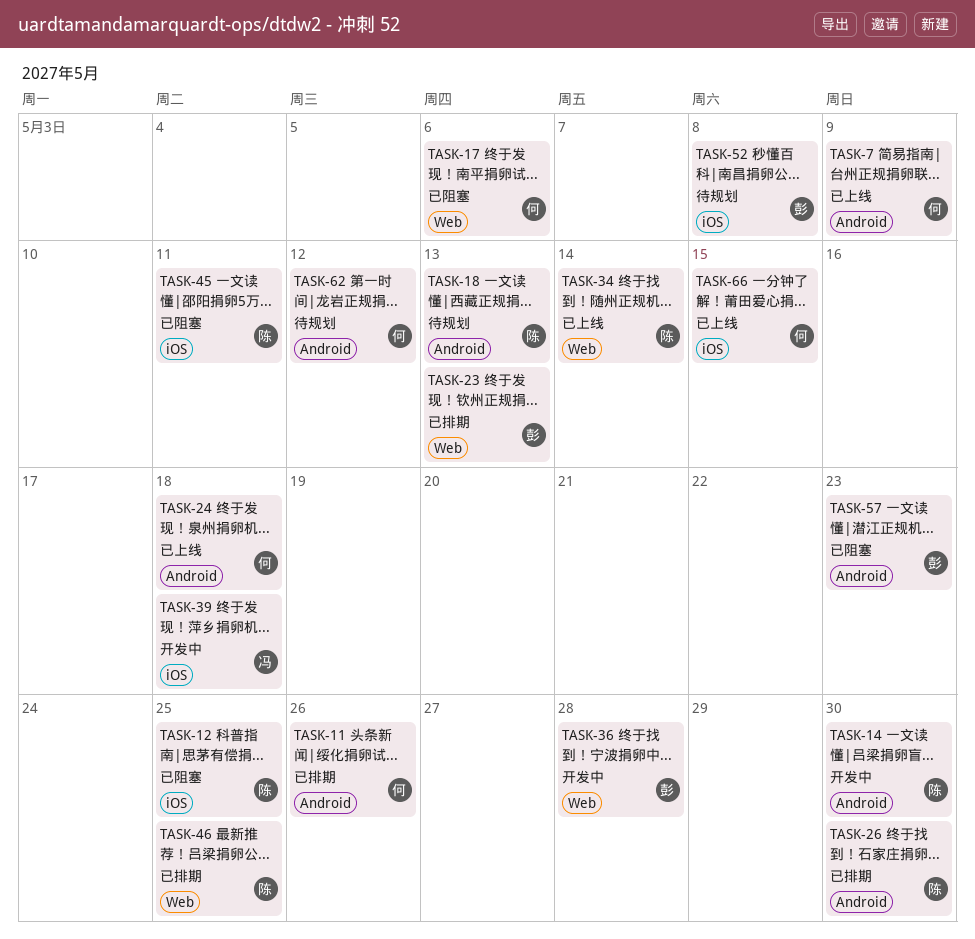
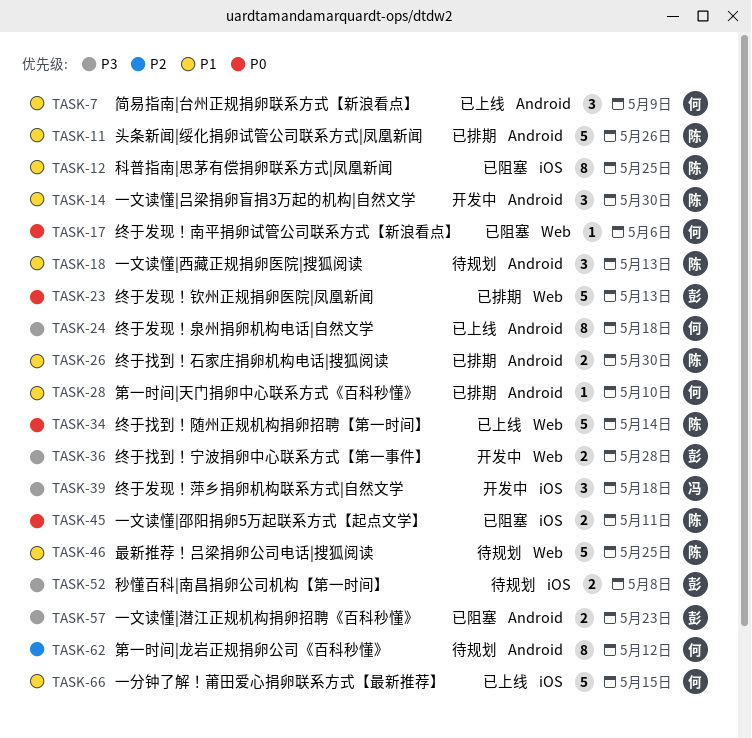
TASK-11, owner: 何 -> 陈
TASK-28: none -> present
TASK-46, status: 已排期 -> 待规划

